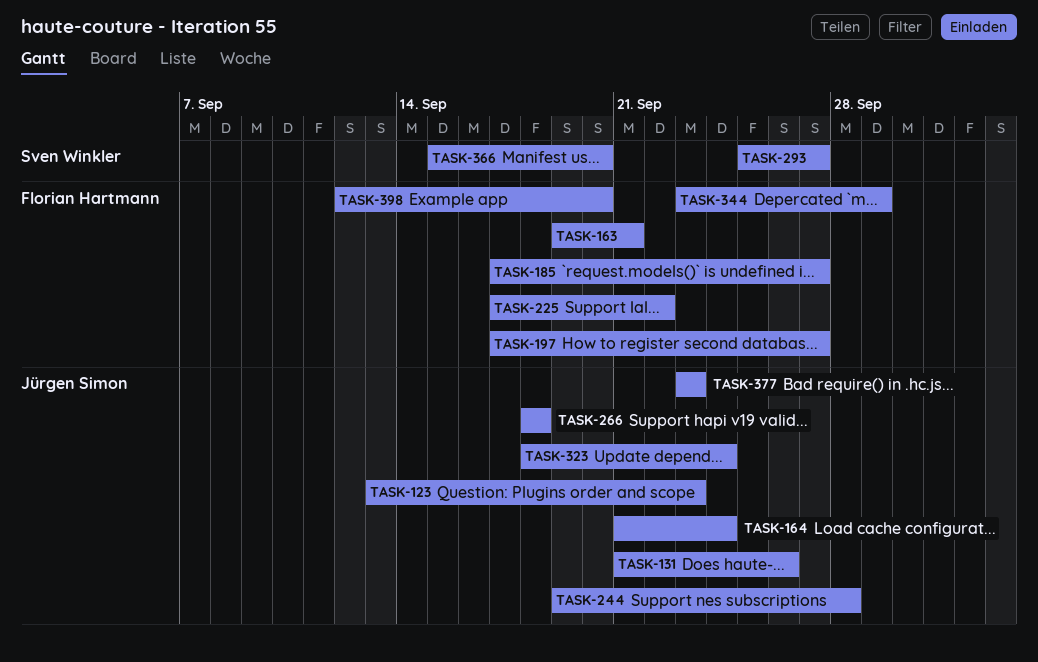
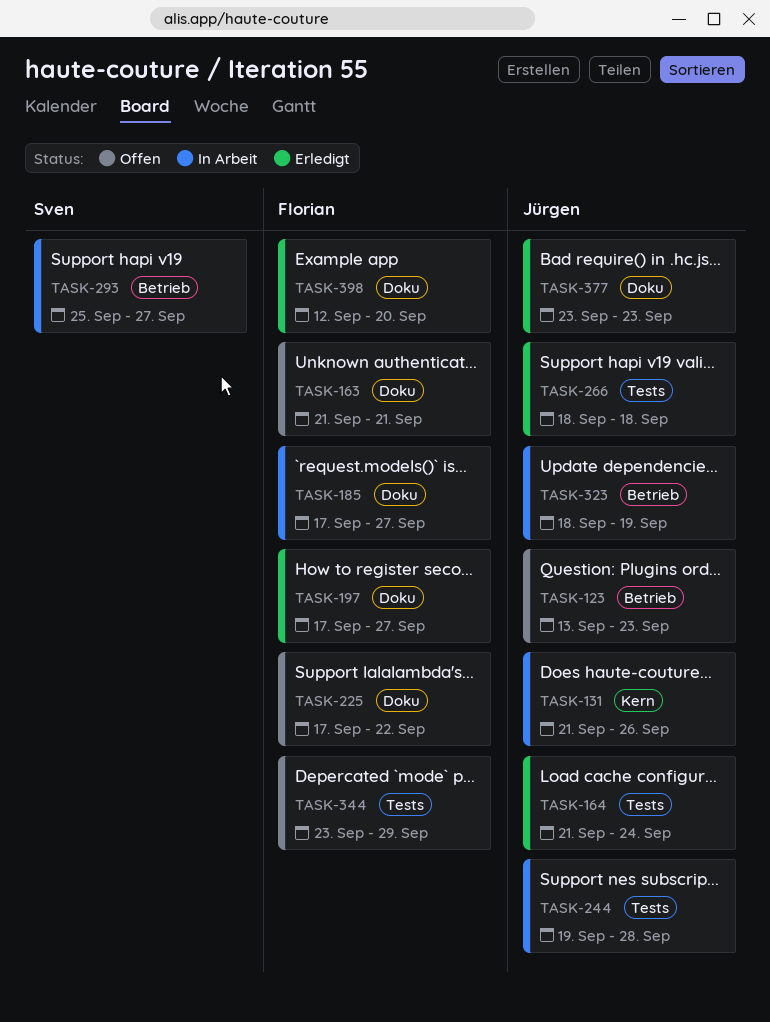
TASK-163, start: Sep 19 -> Sep 21
TASK-323, due: Sep 24 -> Sep 19
TASK-366: present -> none

